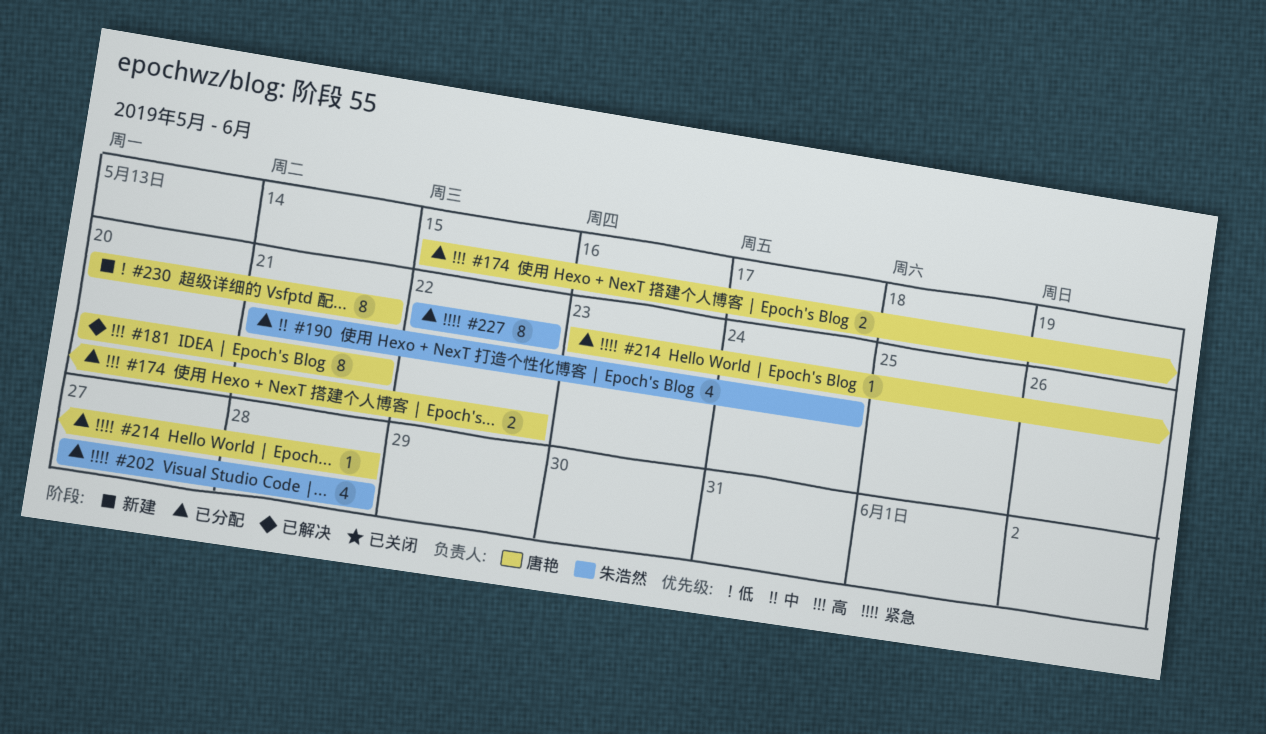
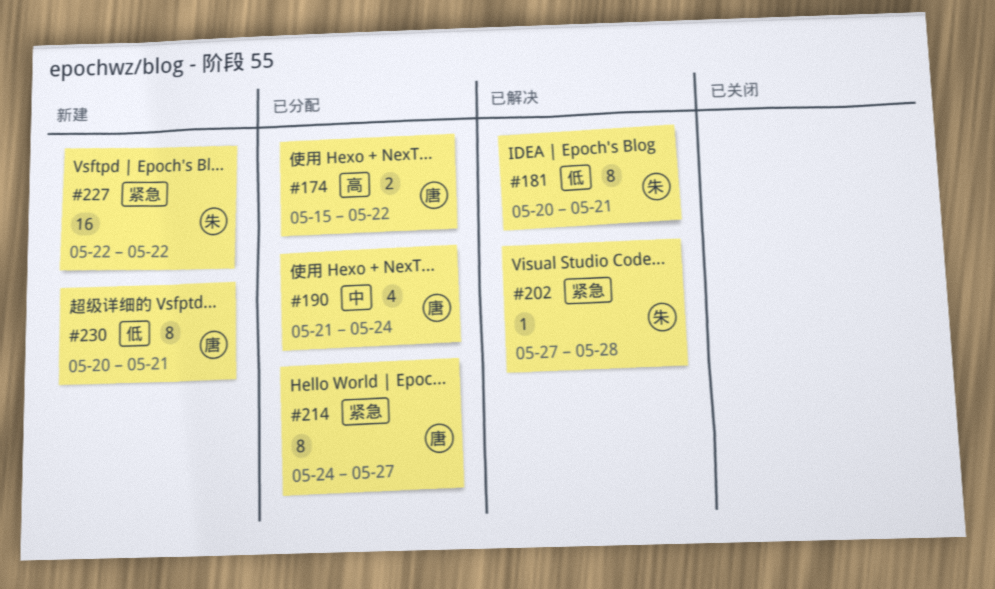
#181, owner: 唐艳 -> 朱浩然
#181, priority: 高 -> 低
#190, owner: 朱浩然 -> 唐艳
#202, status: 已分配 -> 已解决
#202, estimate: 4 -> 1
#214, estimate: 1 -> 8
#214, start: May 23 -> May 24
#214, due: May 28 -> May 27
#227, status: 已分配 -> 新建
#227, estimate: 8 -> 16

